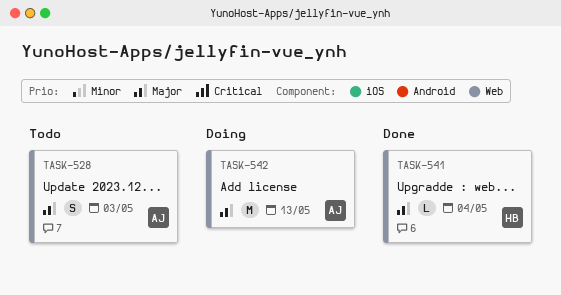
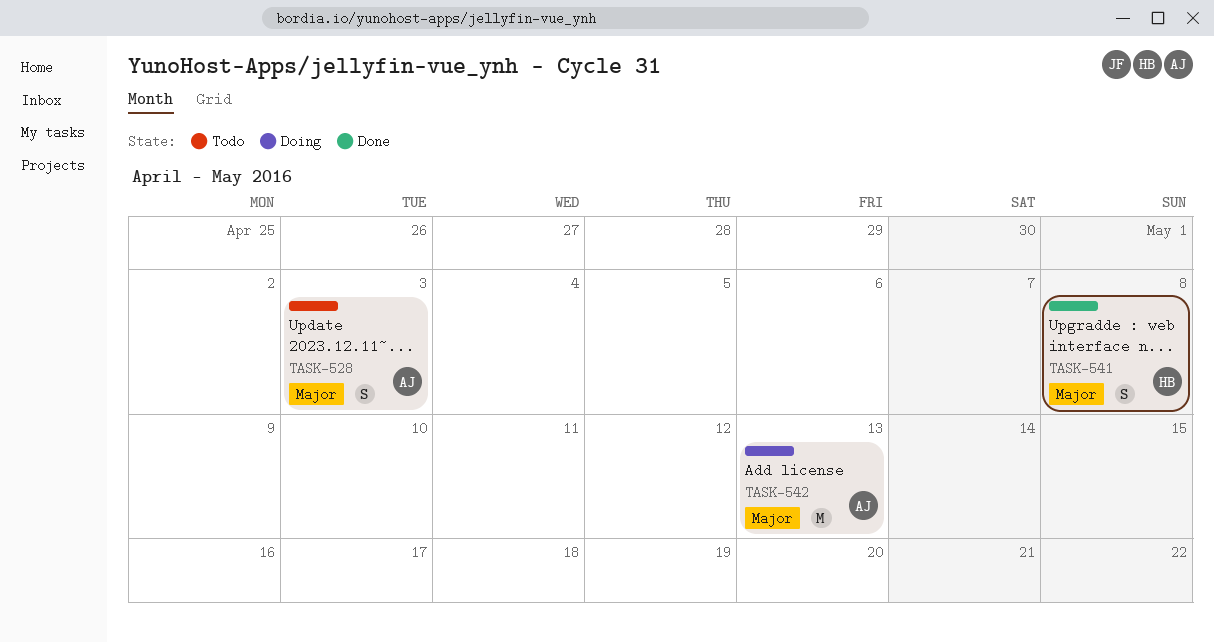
TASK-541, estimate: L -> S
TASK-541, due: May 4 -> May 8

